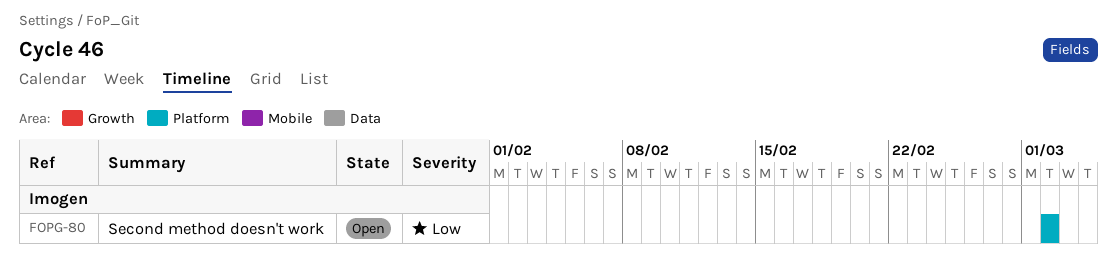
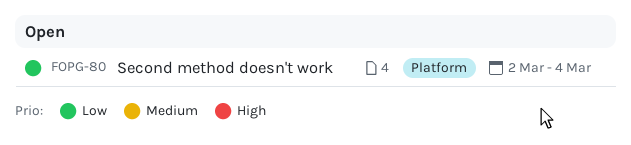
FOPG-80, due: Mar 2 -> Mar 4

